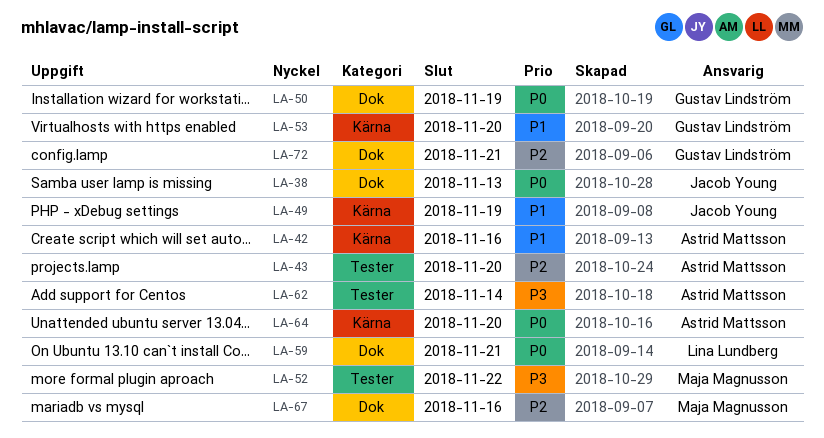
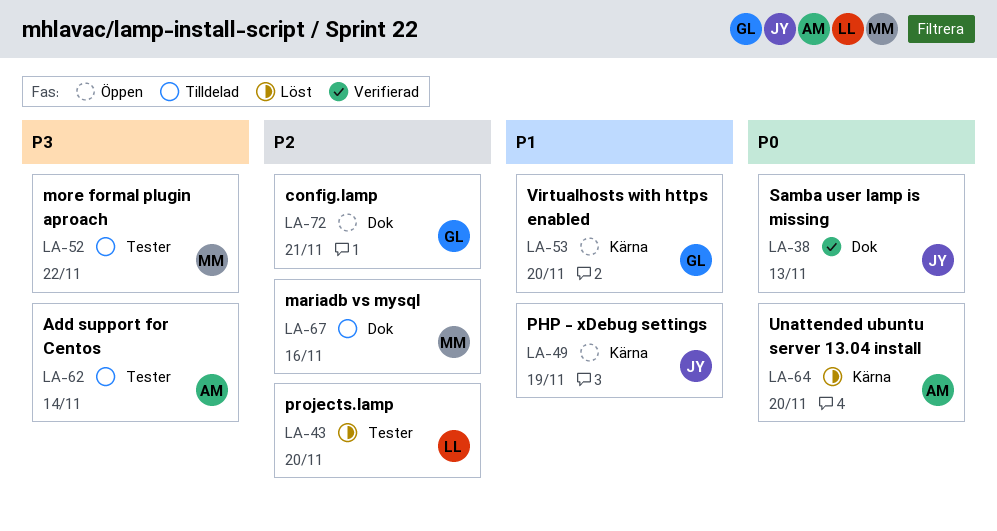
LA-42: present -> none
LA-43, owner: Astrid Mattsson -> Lina Lundberg
LA-50: present -> none
LA-59: present -> none

